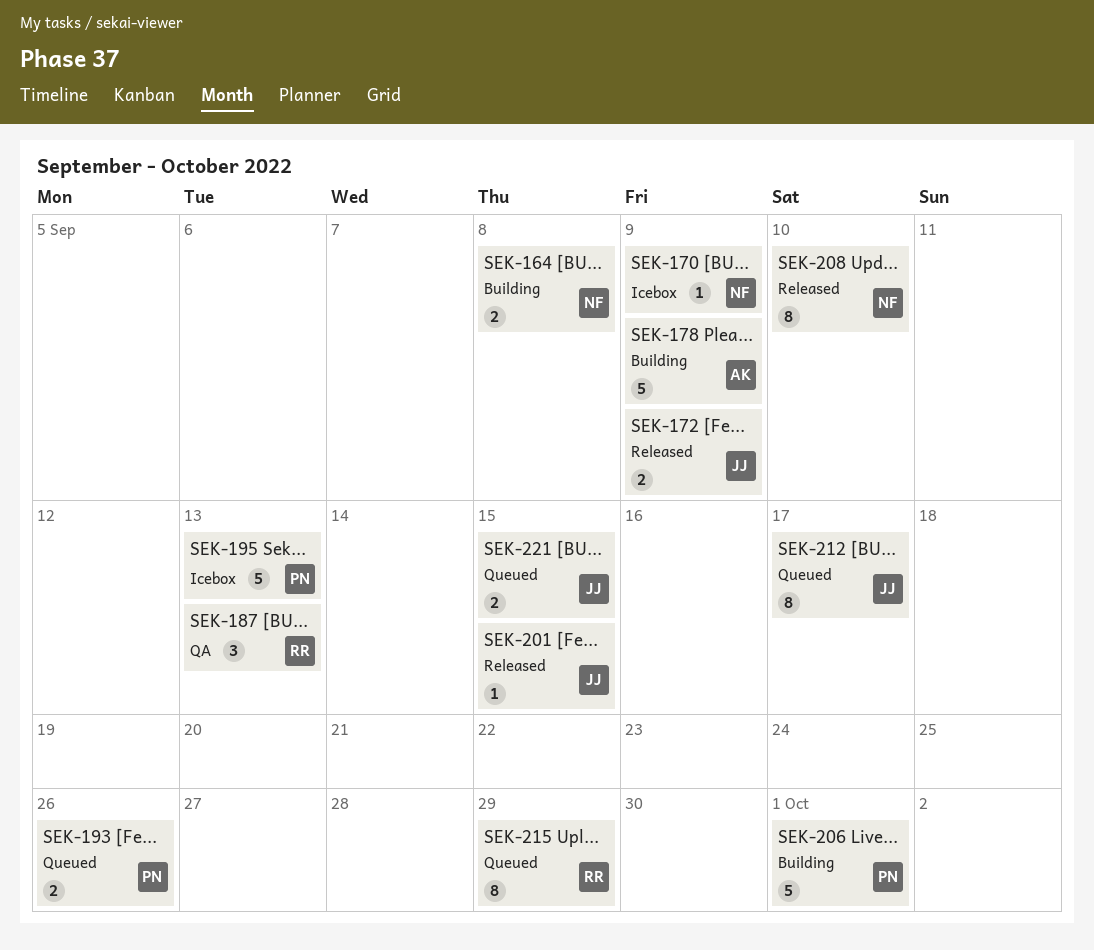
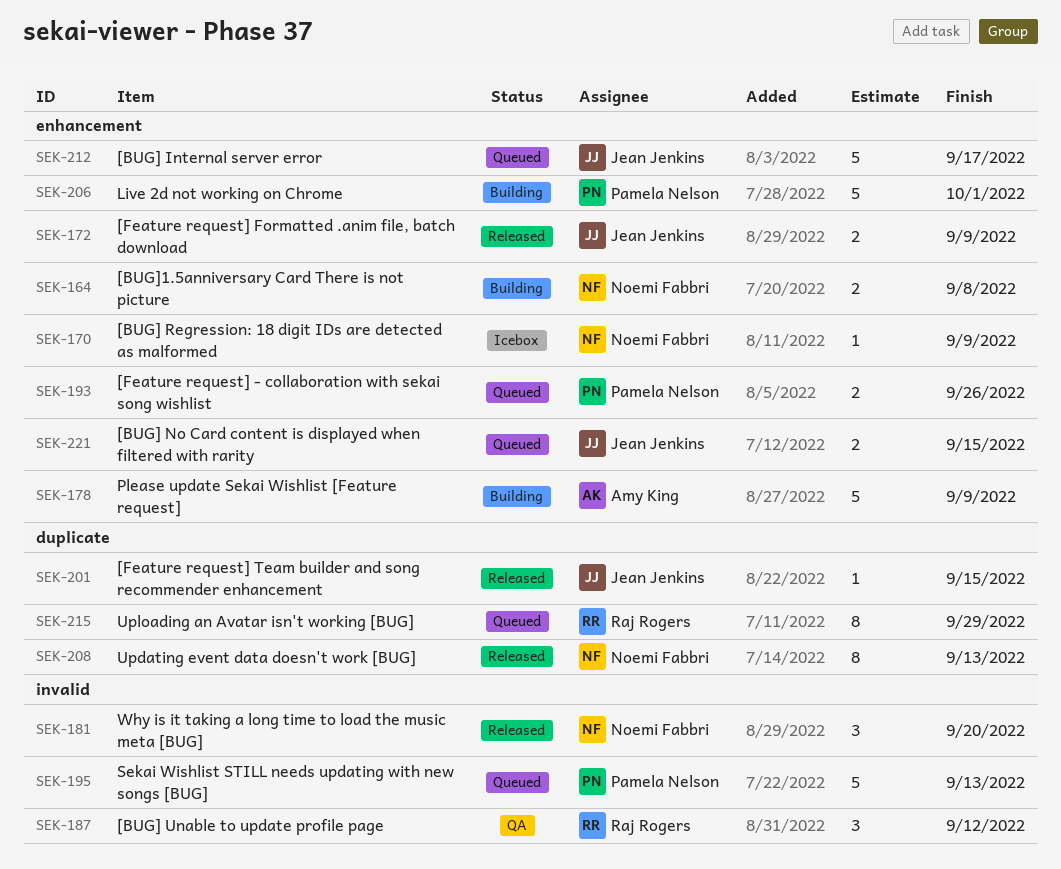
SEK-181: none -> present
SEK-187, due: Sep 13 -> Sep 12
SEK-195, status: Icebox -> Queued
SEK-208, due: Sep 10 -> Sep 13
SEK-212, estimate: 8 -> 5

